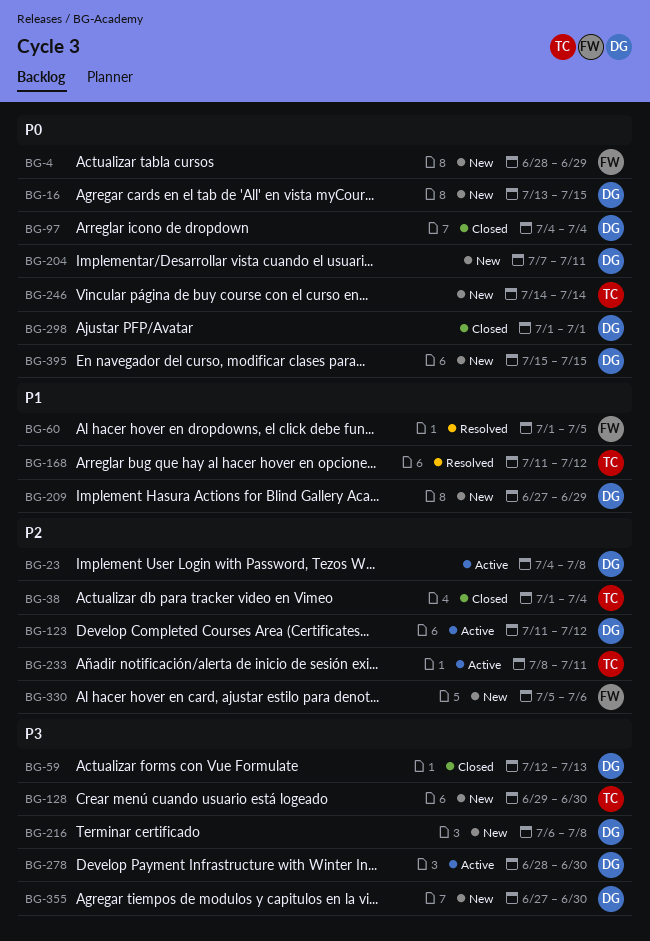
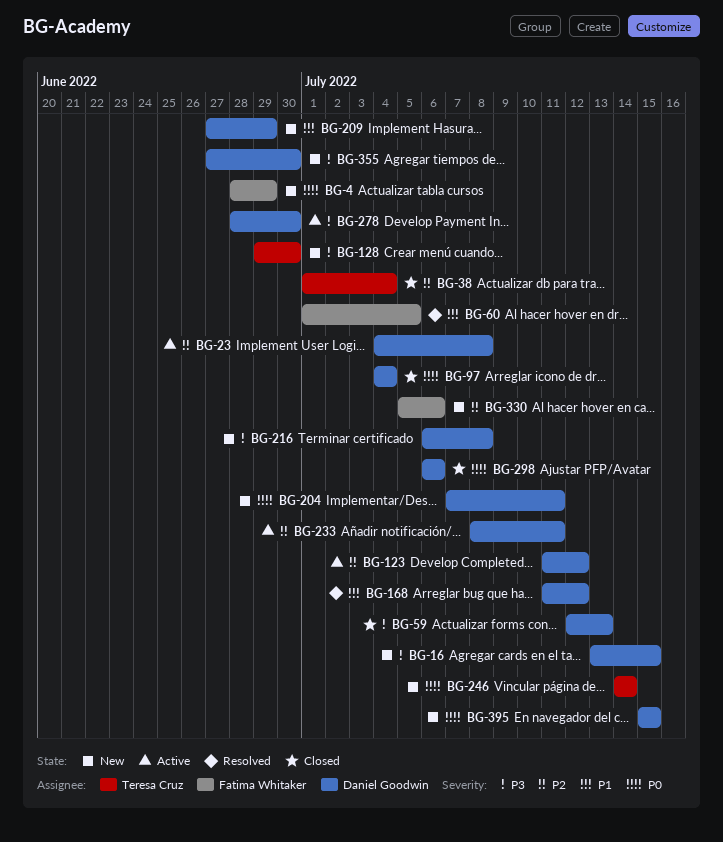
BG-16, priority: P0 -> P3
BG-168, owner: Teresa Cruz -> Daniel Goodwin
BG-233, owner: Teresa Cruz -> Daniel Goodwin
BG-298, start: Jul 1 -> Jul 6
BG-298, due: Jul 1 -> Jul 6

